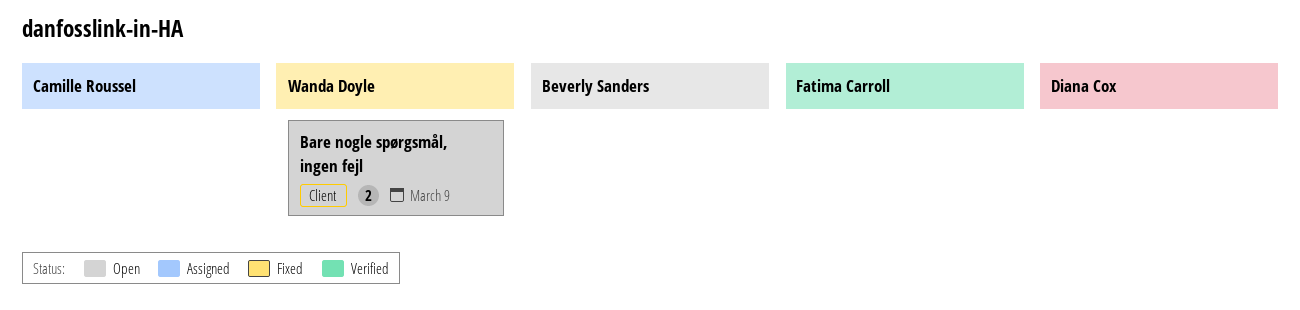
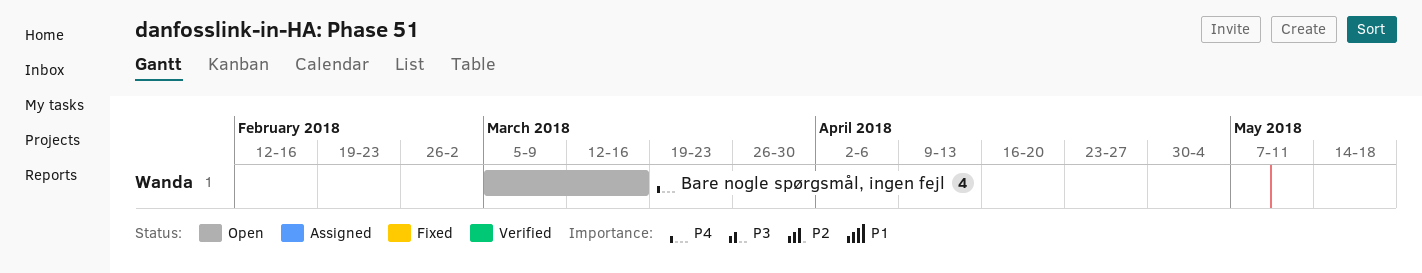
Bare nogle spørgsmål, ingen fejl, estimate: 2 -> 4
Bare nogle spørgsmål, ingen fejl, due: Mar 9 -> Mar 16

